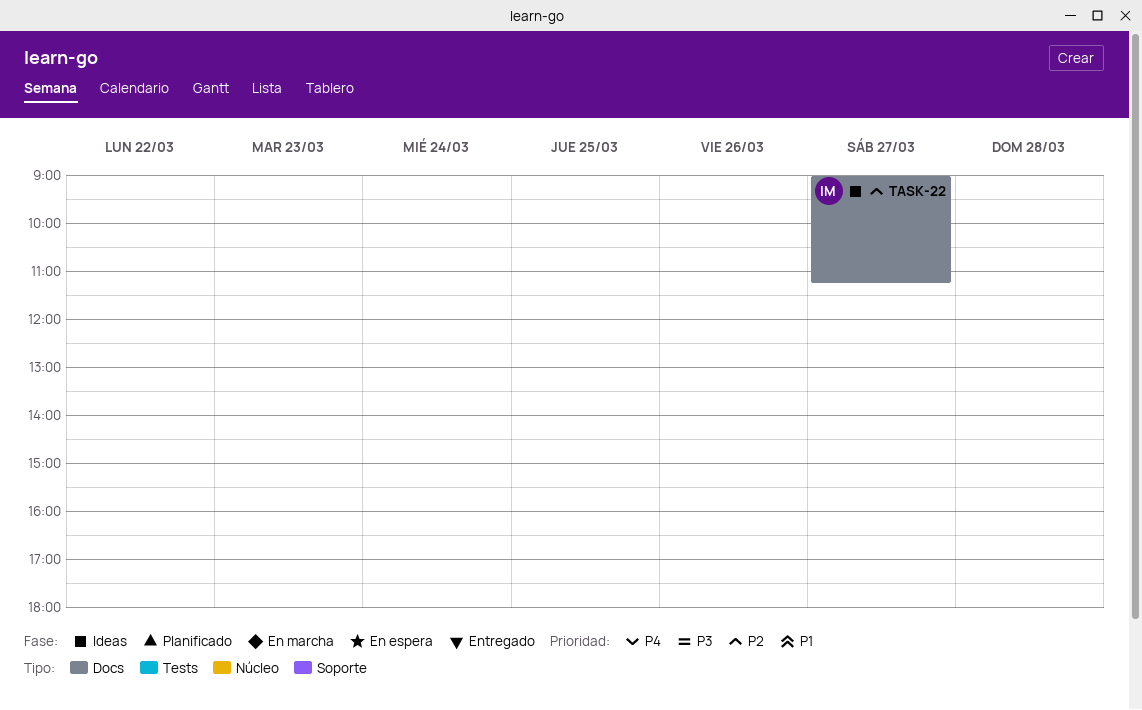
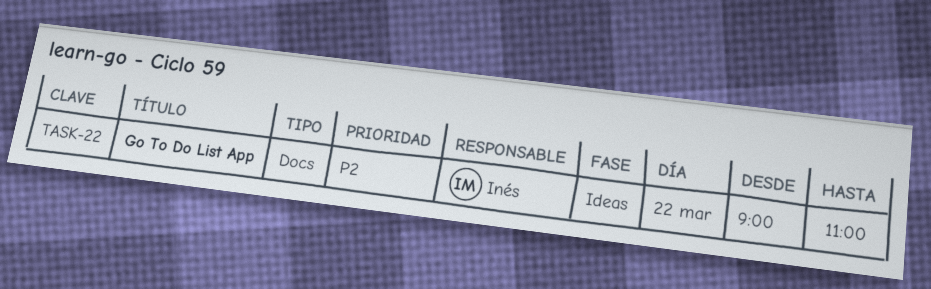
TASK-22, day: Mar 27 -> Mar 22
TASK-22, ends: 11:15 -> 11:00

